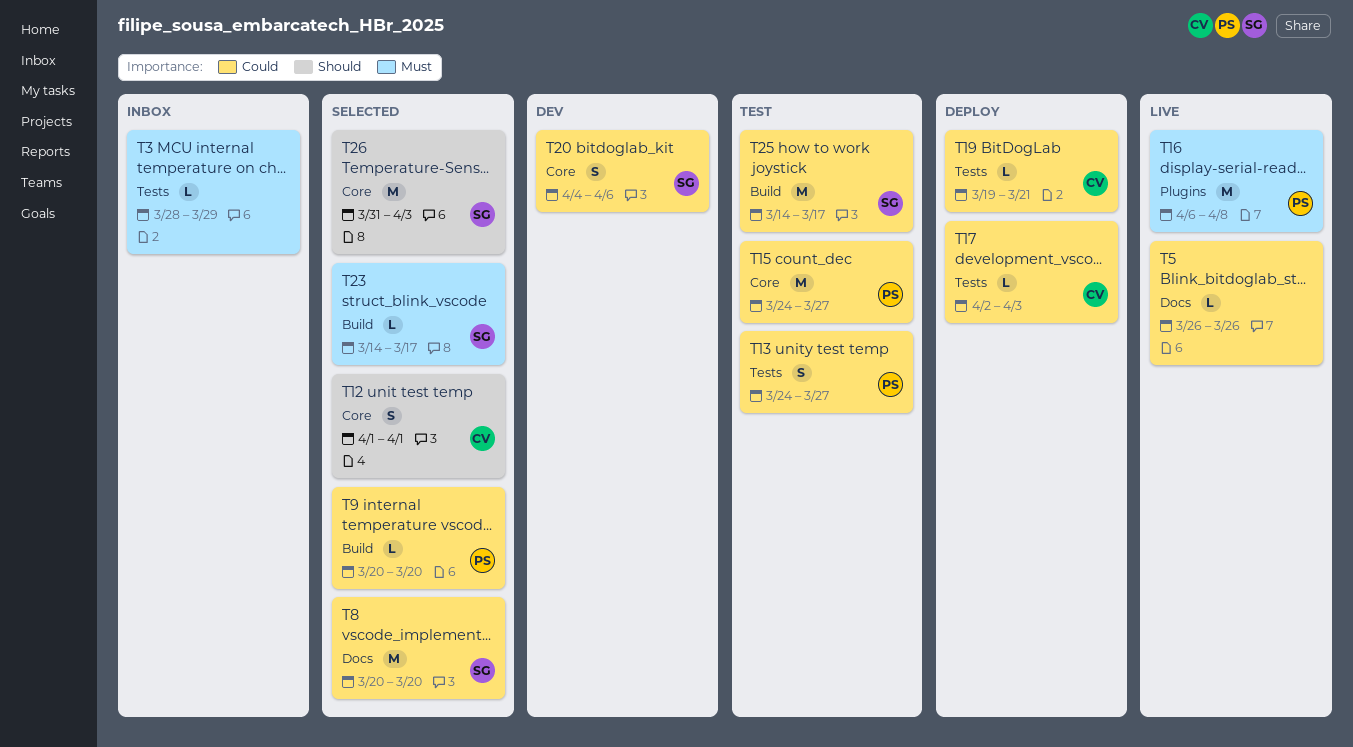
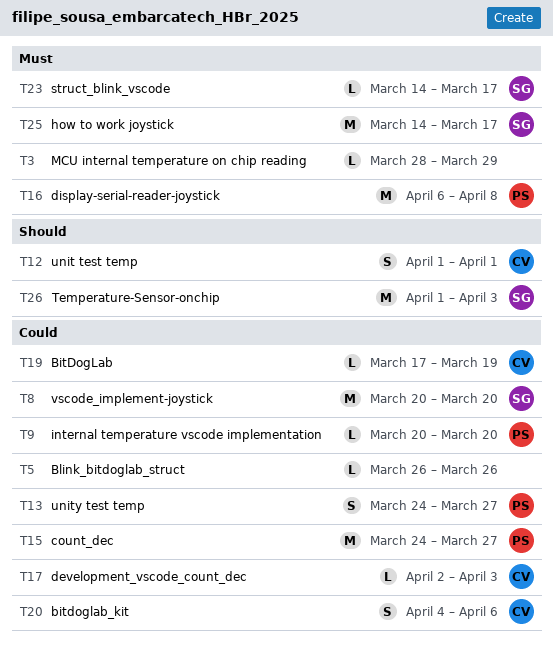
T19, start: Mar 19 -> Mar 17
T19, due: Mar 21 -> Mar 19
T20, owner: SG -> CV
T25, priority: Could -> Must
T26, start: Mar 31 -> Apr 1

